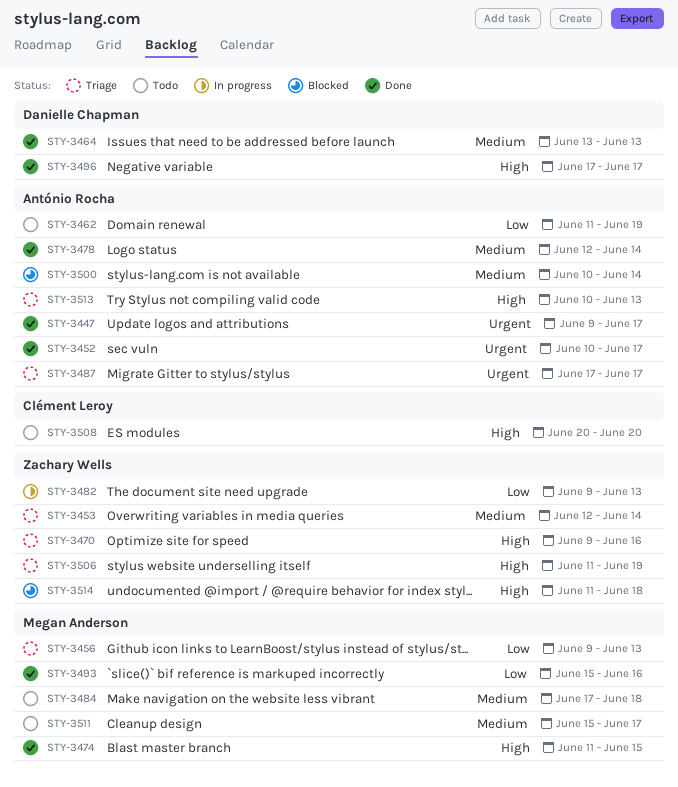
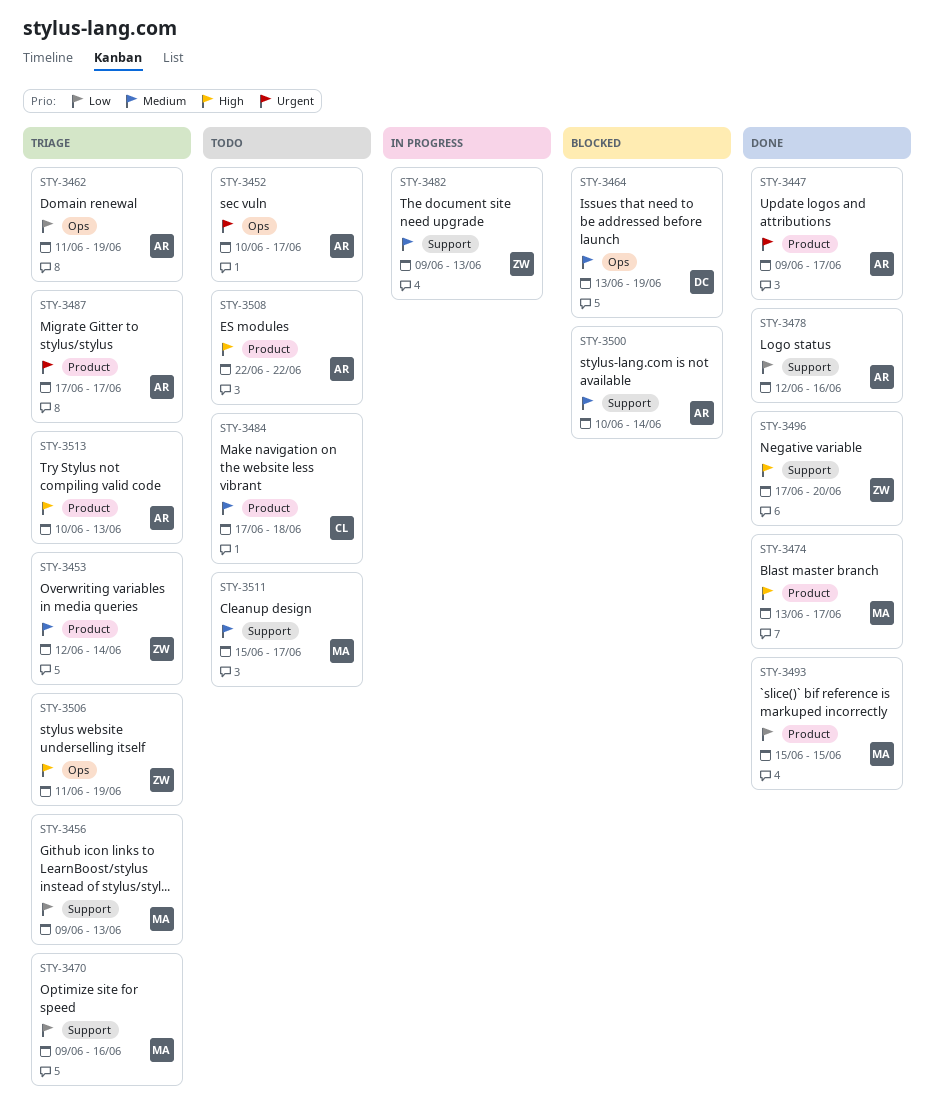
STY-3452, status: Done -> Todo
STY-3462, status: Todo -> Triage
STY-3464, status: Done -> Blocked
STY-3464, due: Jun 13 -> Jun 19
STY-3470, owner: Zachary Wells -> Megan Anderson
STY-3470, priority: High -> Low
STY-3474, start: Jun 11 -> Jun 13
STY-3474, due: Jun 15 -> Jun 17
STY-3478, priority: Medium -> Low
STY-3478, due: Jun 14 -> Jun 16
STY-3482, priority: Low -> Medium
STY-3484, owner: Megan Anderson -> Clément Leroy
STY-3493, due: Jun 16 -> Jun 15
STY-3496, owner: Danielle Chapman -> Zachary Wells
STY-3496, due: Jun 17 -> Jun 20
STY-3508, owner: Clément Leroy -> António Rocha
STY-3508, start: Jun 20 -> Jun 22
STY-3508, due: Jun 20 -> Jun 22
STY-3514: present -> none

